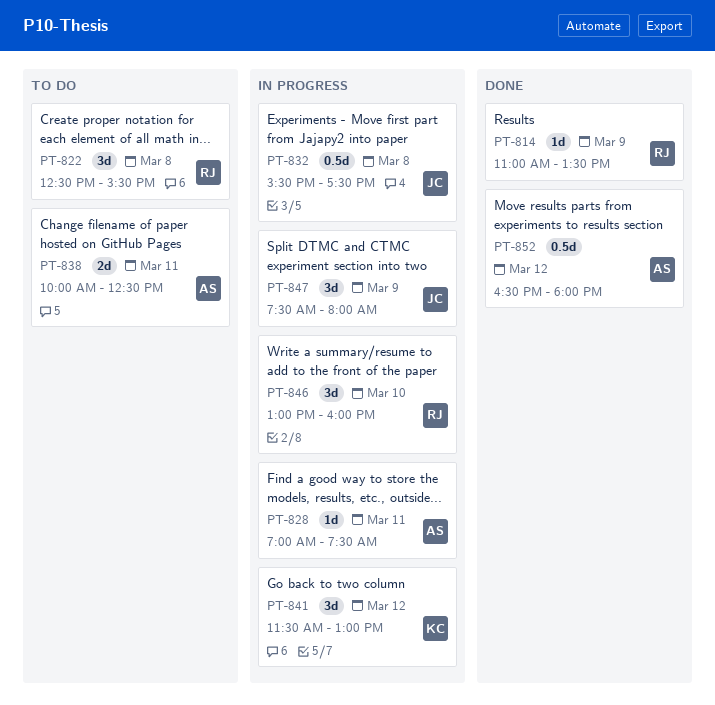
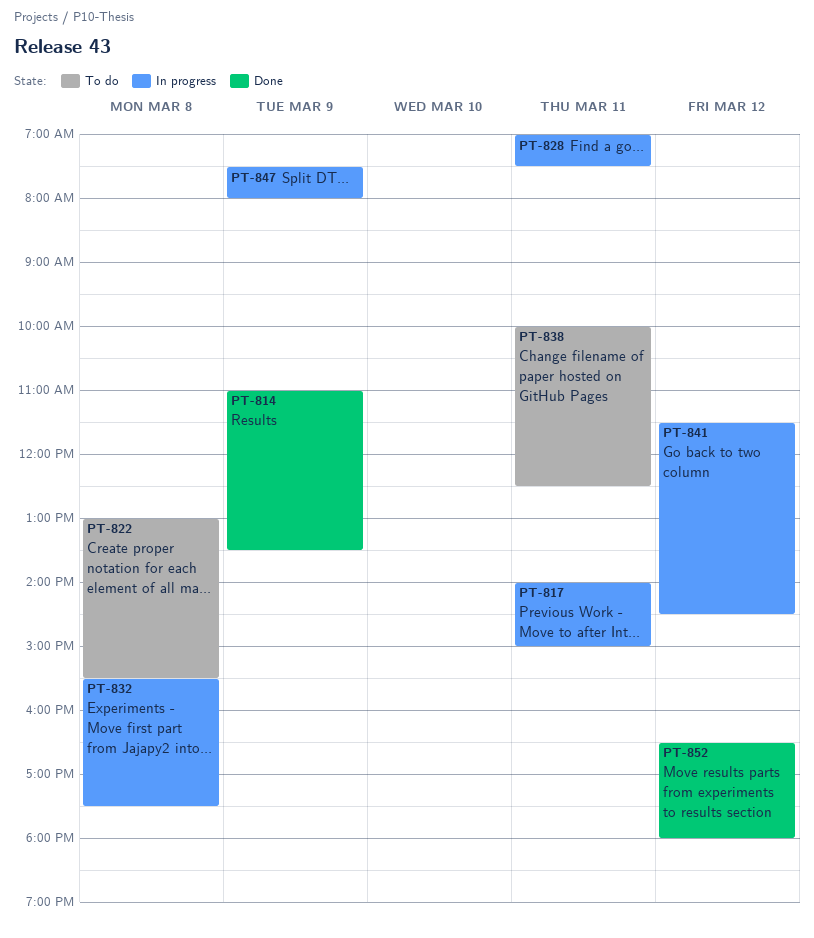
PT-817: none -> present
PT-822, begins: 12:30 -> 13:00
PT-841, ends: 13:00 -> 14:30
PT-846: present -> none

